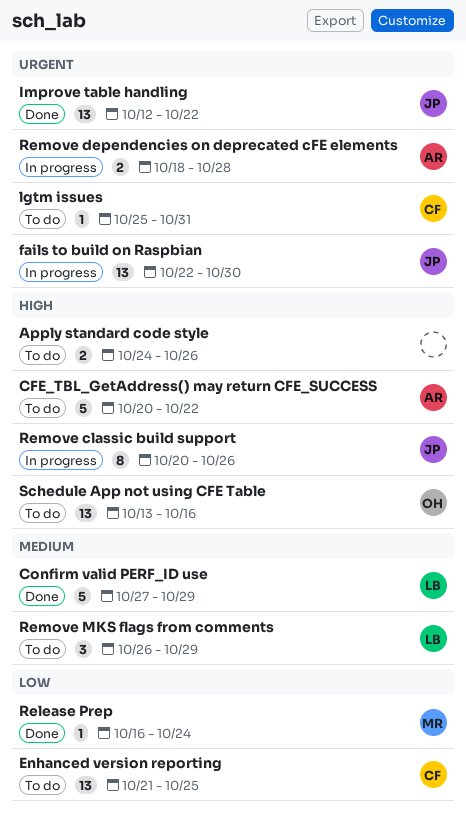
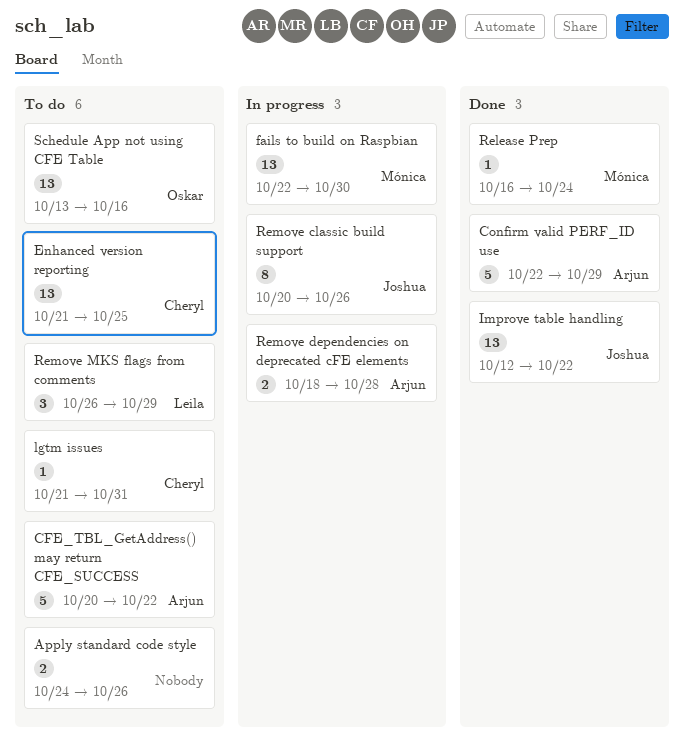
Confirm valid PERF_ID use, owner: Leila -> Arjun
Confirm valid PERF_ID use, start: Oct 27 -> Oct 22
fails to build on Raspbian, owner: Joshua -> Mónica
lgtm issues, start: Oct 25 -> Oct 21

